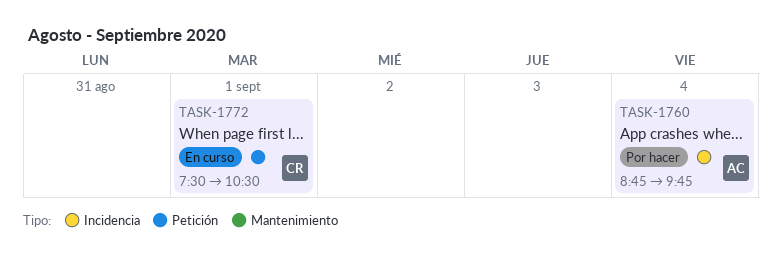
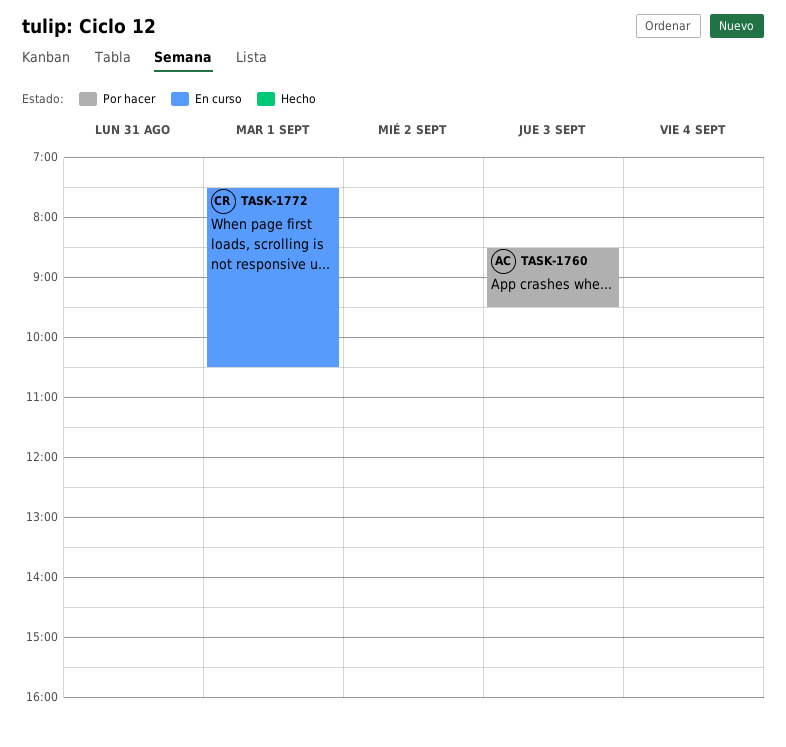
TASK-1760, day: Sep 4 -> Sep 3
TASK-1760, begins: 08:45 -> 08:30
TASK-1760, ends: 09:45 -> 09:30

